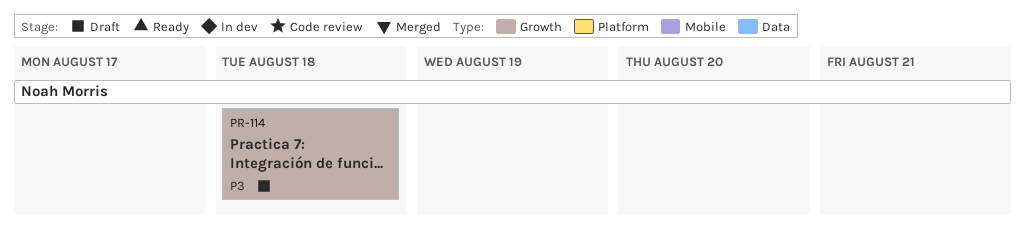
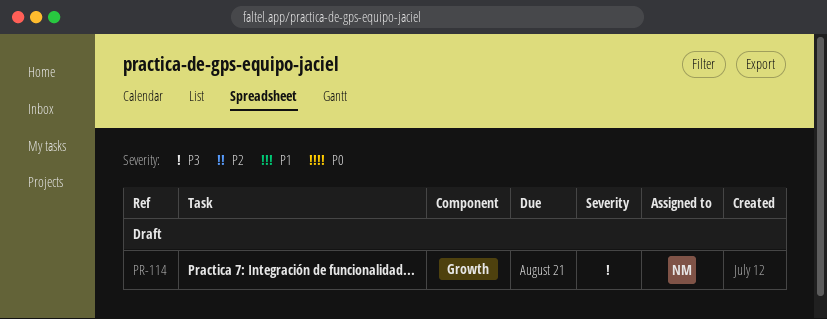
PR-114, due: Aug 18 -> Aug 21

